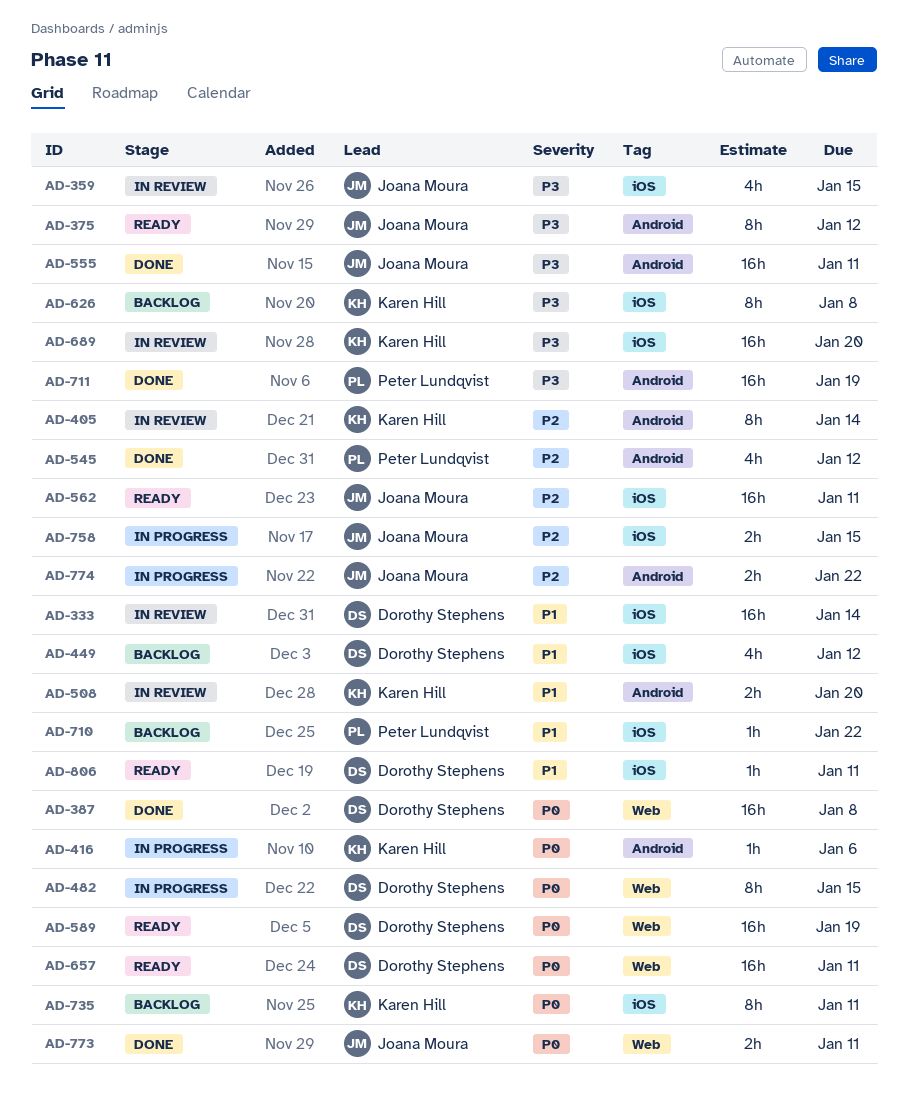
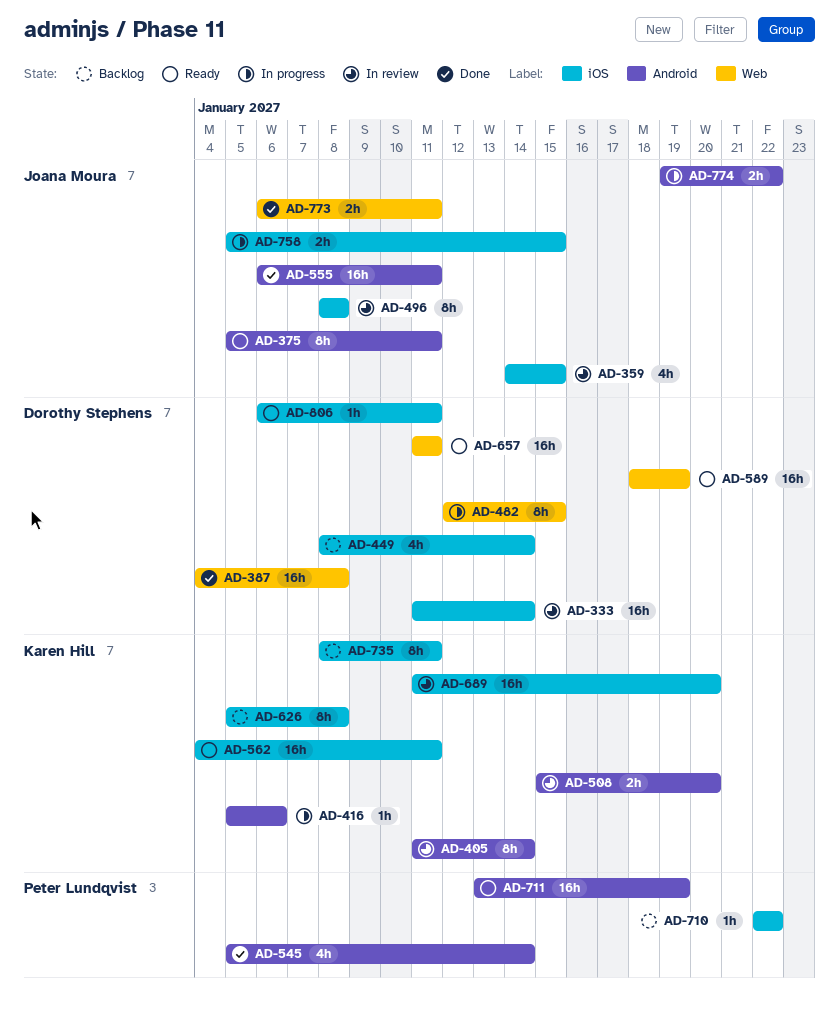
AD-375, due: Jan 12 -> Jan 11
AD-449, due: Jan 12 -> Jan 14
AD-496: none -> present
AD-545, due: Jan 12 -> Jan 14
AD-562, owner: Joana Moura -> Karen Hill
AD-711, status: Done -> Ready

